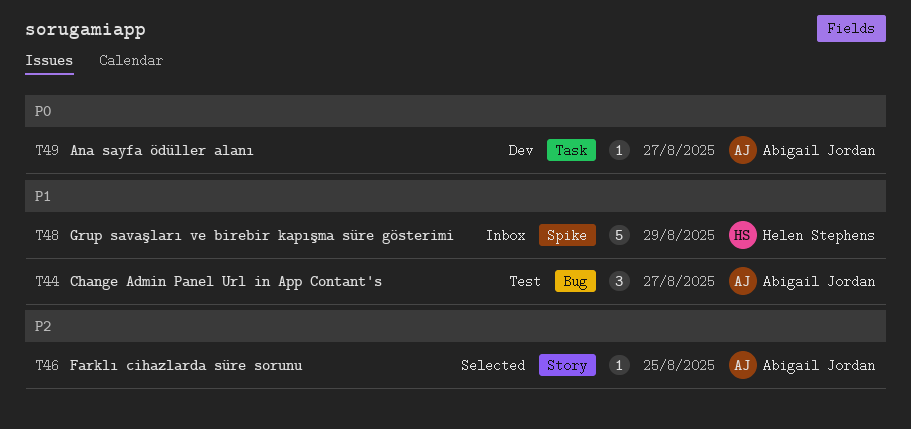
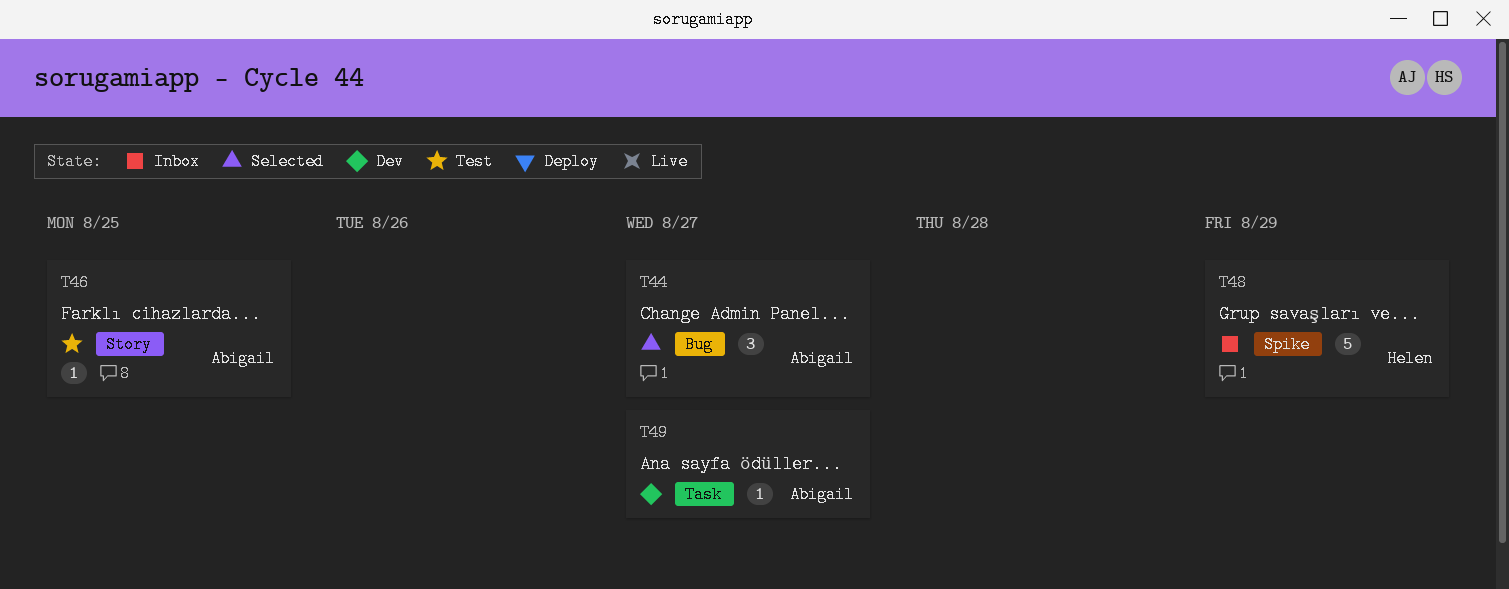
T44, status: Test -> Selected
T46, status: Selected -> Test

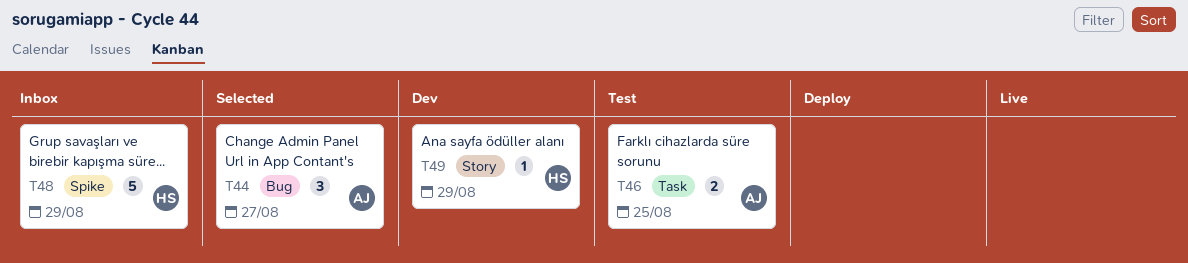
T46, label: Story -> Task
T46, estimate: 1 -> 2
T49, owner: Abigail -> Helen
T49, label: Task -> Story
T49, due: Aug 27 -> Aug 29

